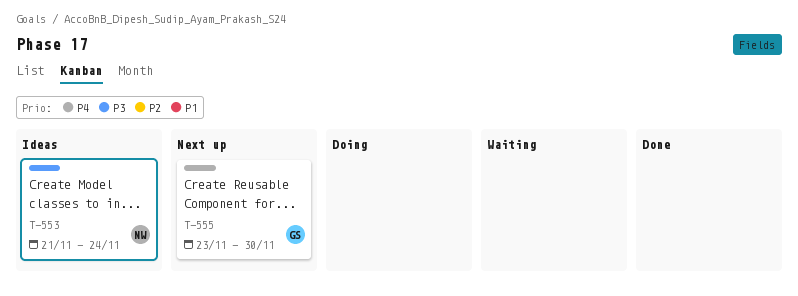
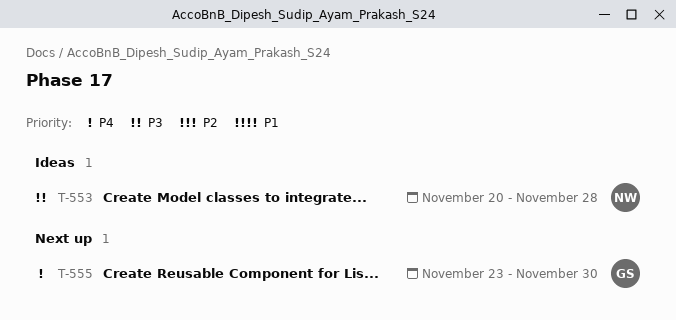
T-553, start: Nov 21 -> Nov 20
T-553, due: Nov 24 -> Nov 28

